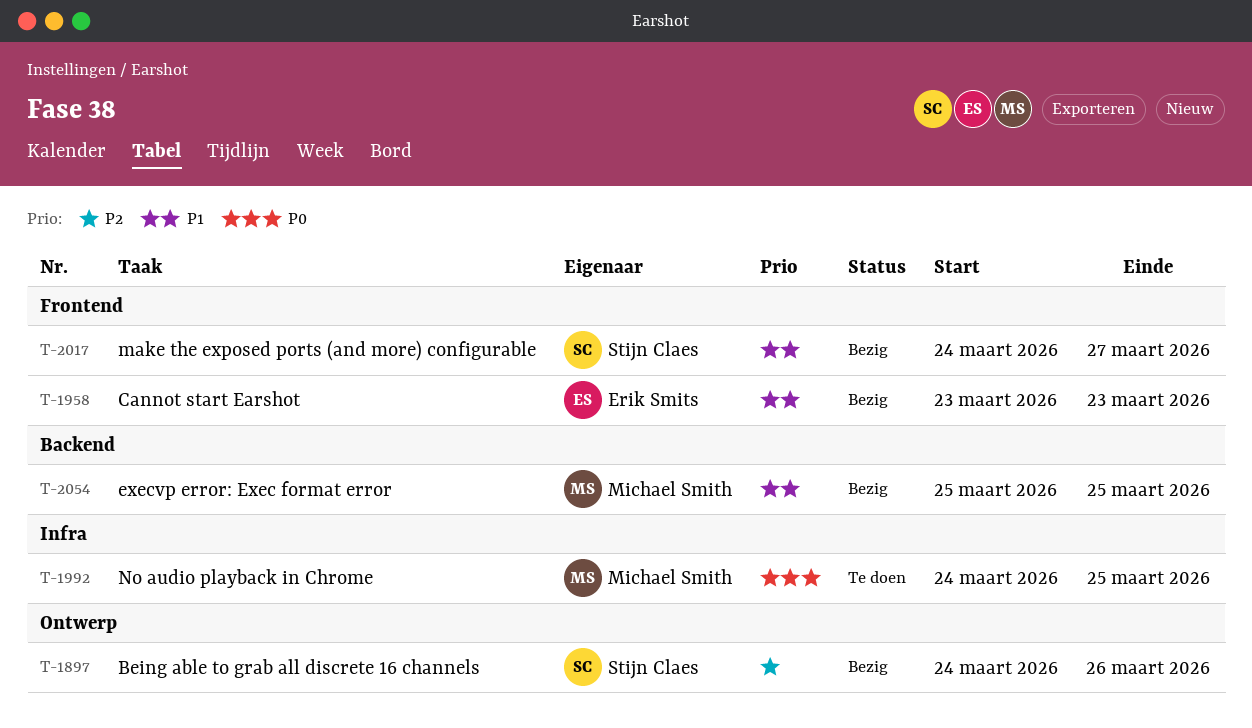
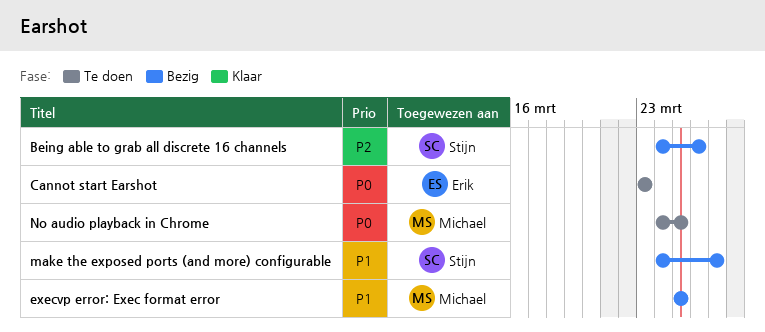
Cannot start Earshot, status: Bezig -> Te doen
Cannot start Earshot, priority: P1 -> P0

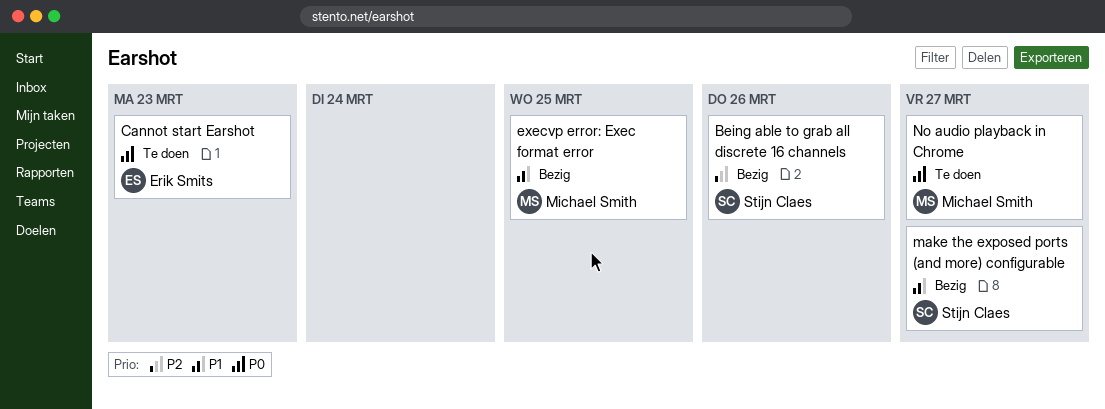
No audio playback in Chrome, due: Mar 25 -> Mar 27

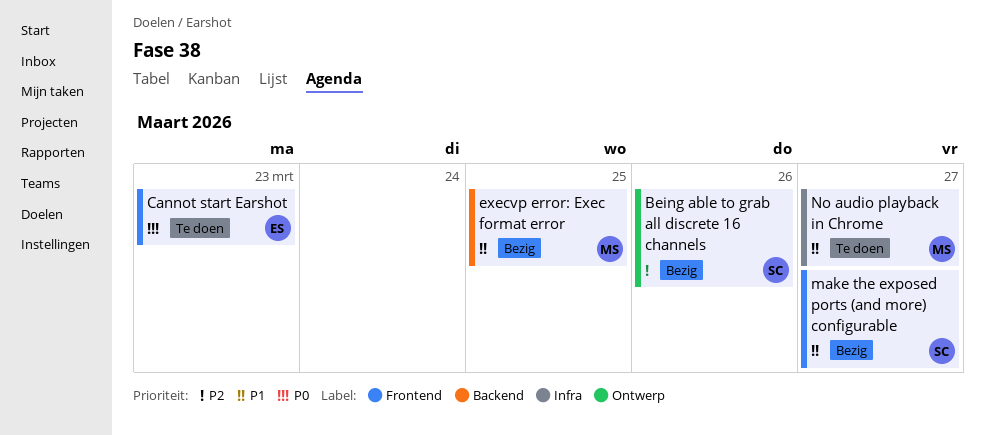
No audio playback in Chrome, priority: P0 -> P1

